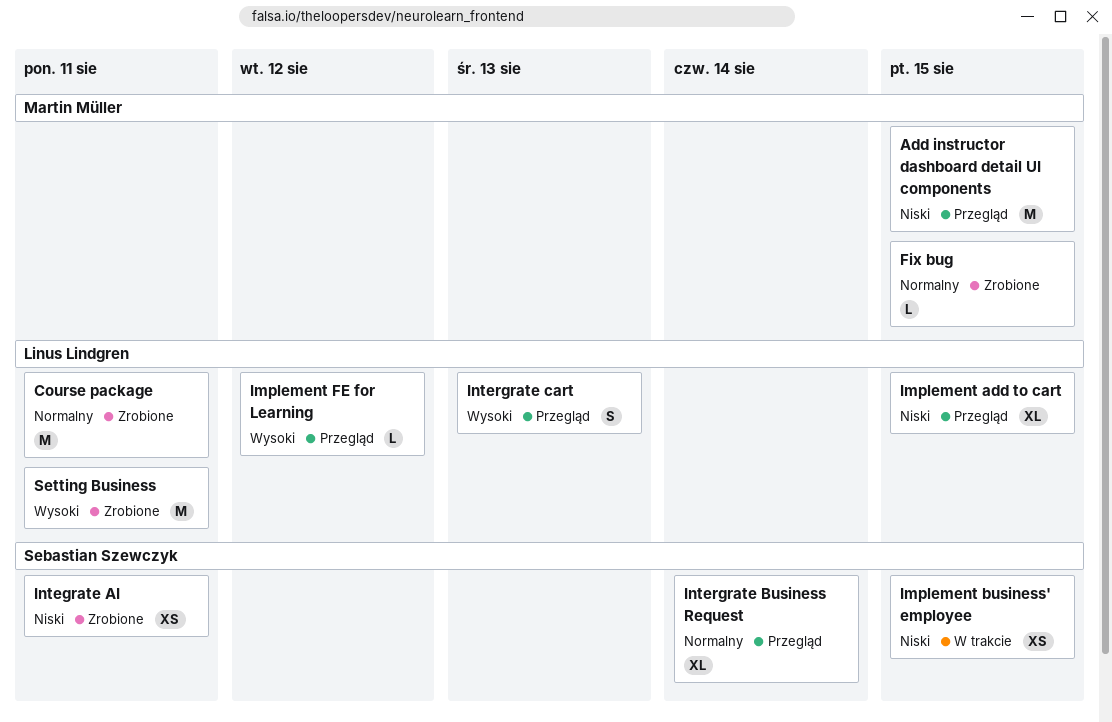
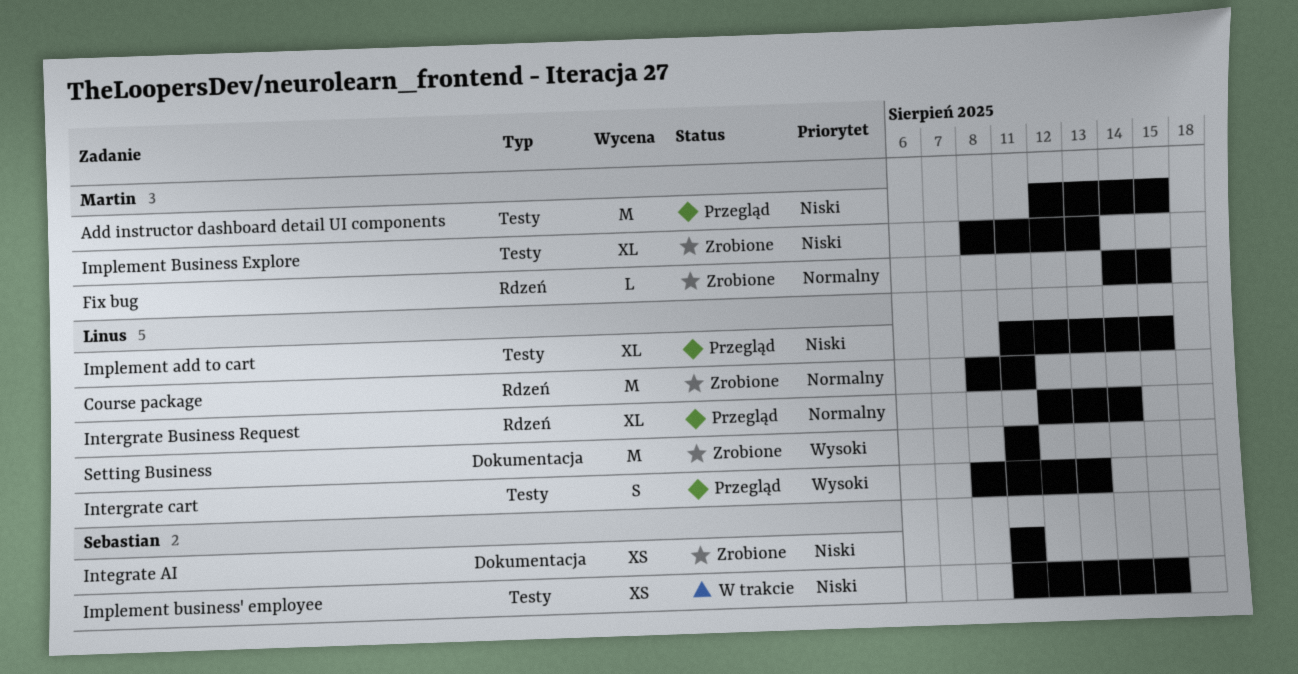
Implement Business Explore: none -> present
Implement FE for Learning: present -> none
Intergrate Business Request, owner: Sebastian Szewczyk -> Linus Lindgren

